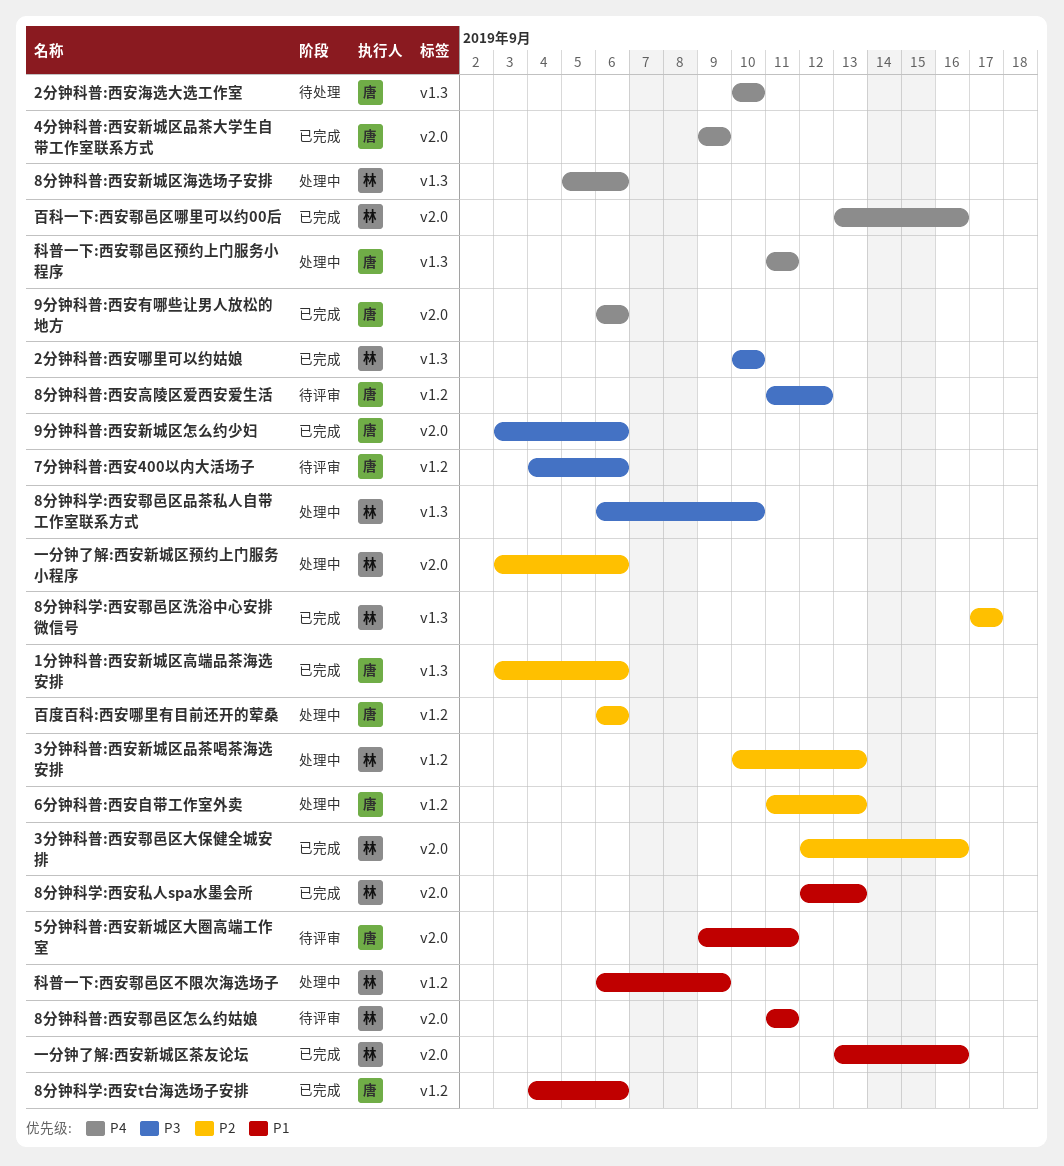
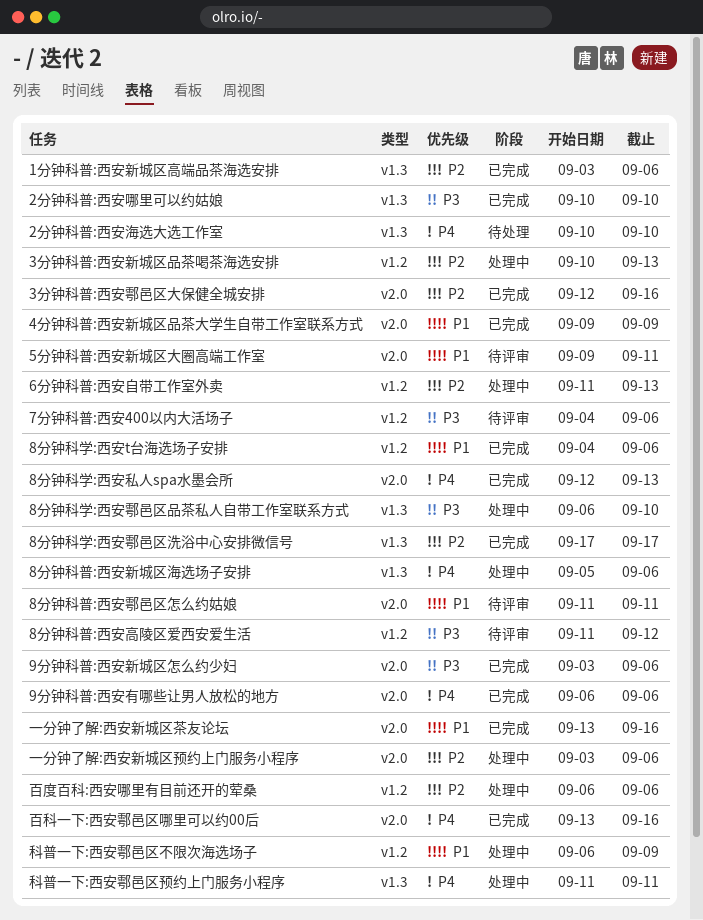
4分钟科普:西安新城区品茶大学生自带工作室联系方式, priority: P4 -> P1
8分钟科学:西安私人spa水墨会所, priority: P1 -> P4

